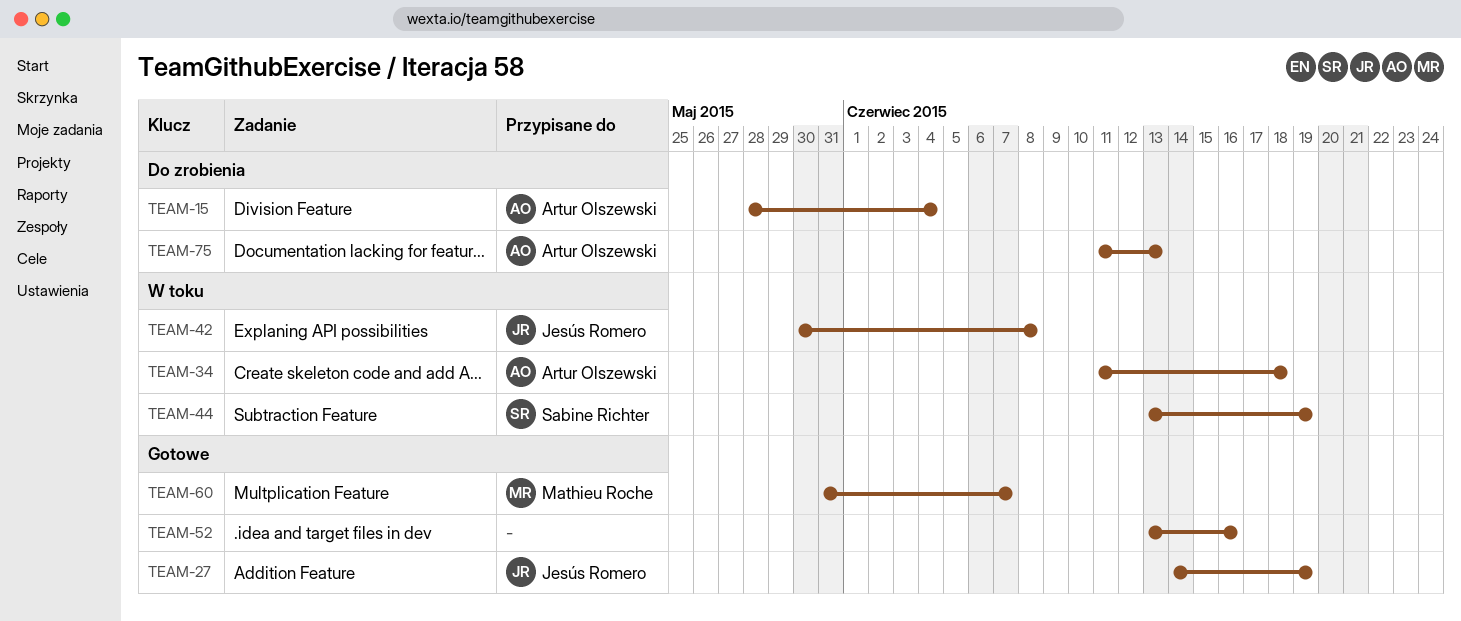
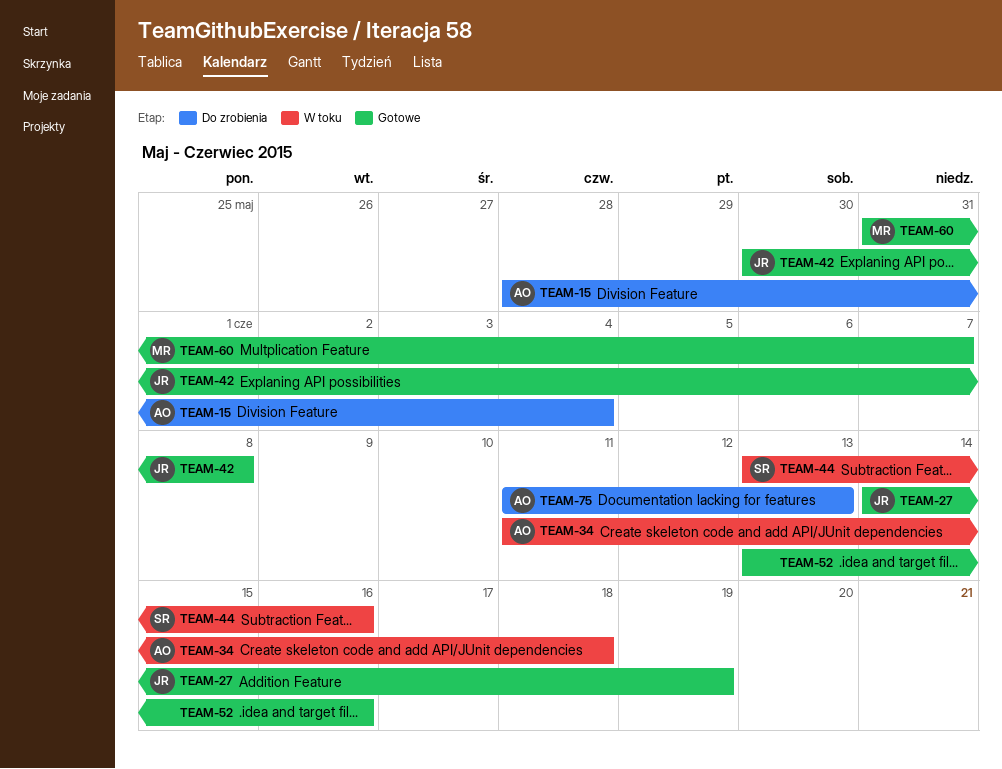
TEAM-42, status: W toku -> Gotowe
TEAM-44, due: Jun 19 -> Jun 16

